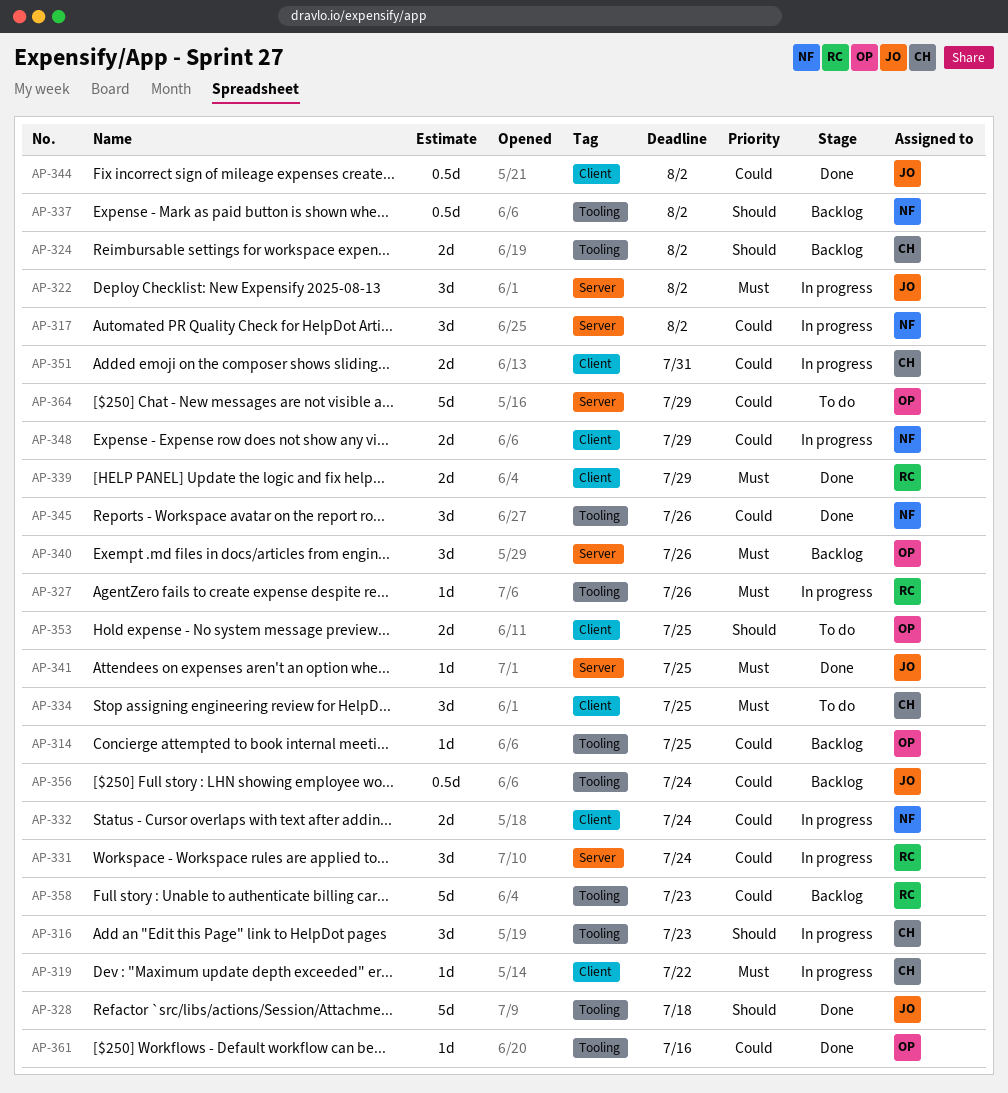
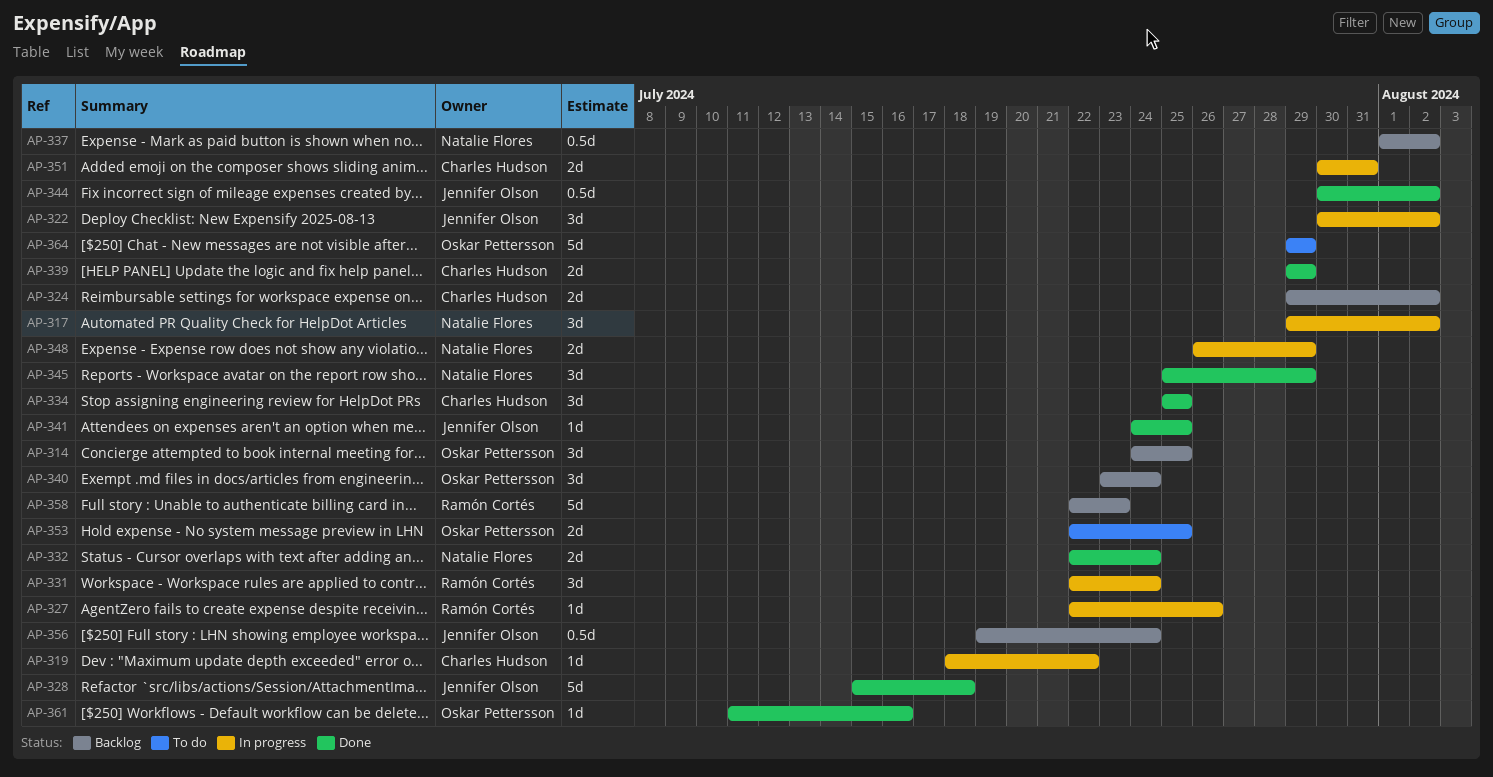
AP-314, estimate: 1d -> 3d
AP-316: present -> none
AP-332, status: In progress -> Done
AP-334, status: To do -> Done
AP-339, owner: Ramón Cortés -> Charles Hudson
AP-340, due: Jul 26 -> Jul 24
AP-345, due: Jul 26 -> Jul 29

